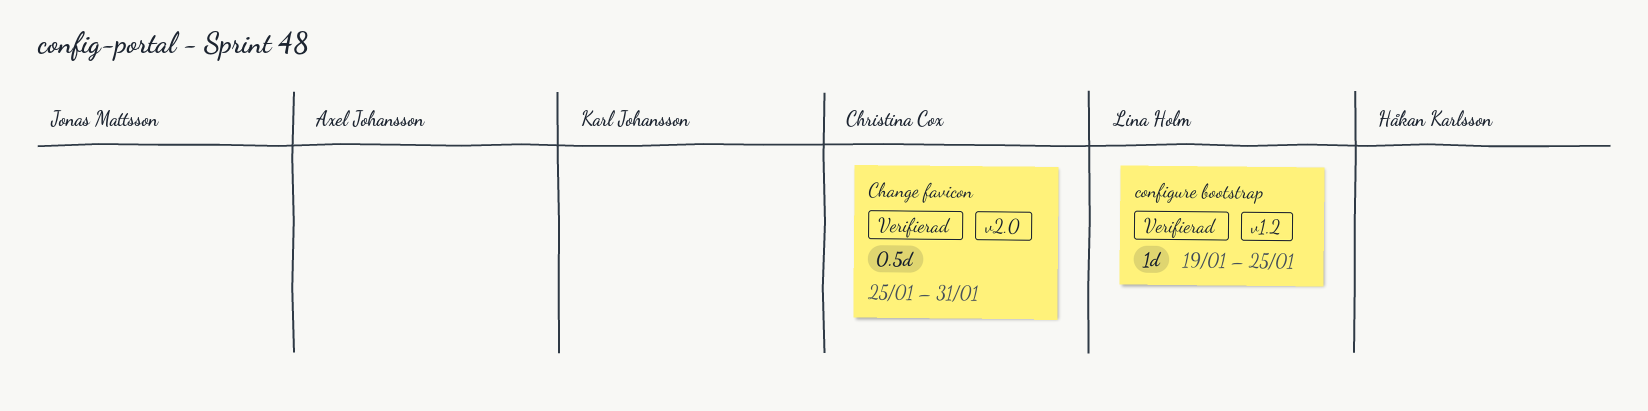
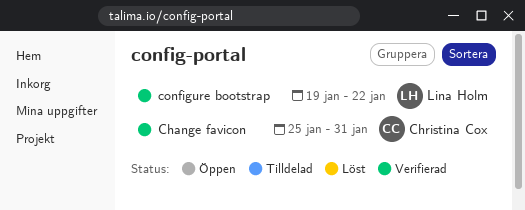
configure bootstrap, due: Jan 25 -> Jan 22

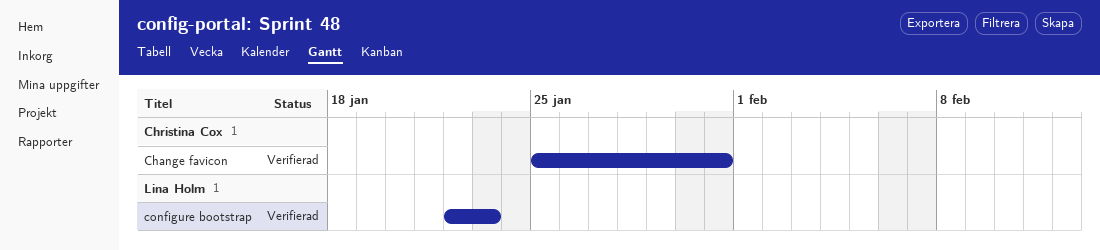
configure bootstrap, start: Jan 19 -> Jan 22
configure bootstrap, due: Jan 22 -> Jan 23

